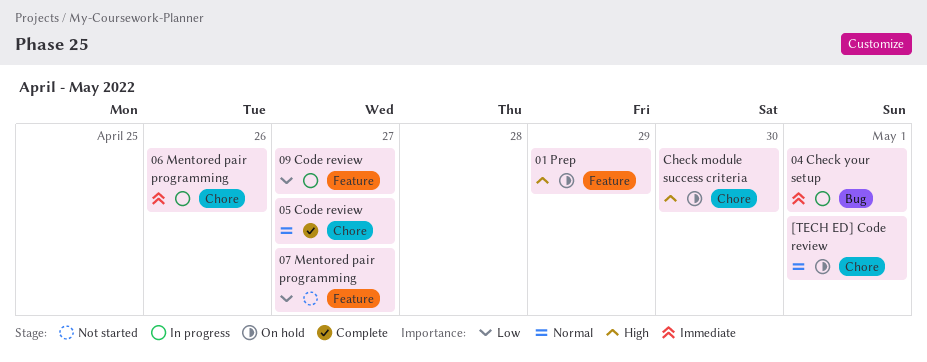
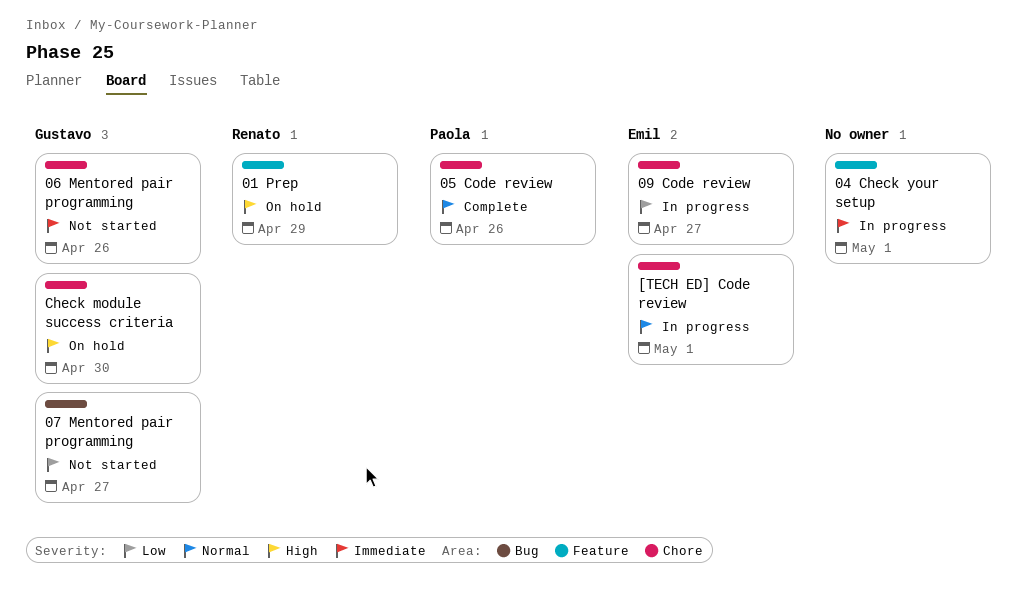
04 Check your setup, label: Bug -> Feature
05 Code review, day: Apr 27 -> Apr 26
06 Mentored pair programming, status: In progress -> Not started
07 Mentored pair programming, label: Feature -> Bug
09 Code review, label: Feature -> Chore
[TECH ED] Code review, status: On hold -> In progress

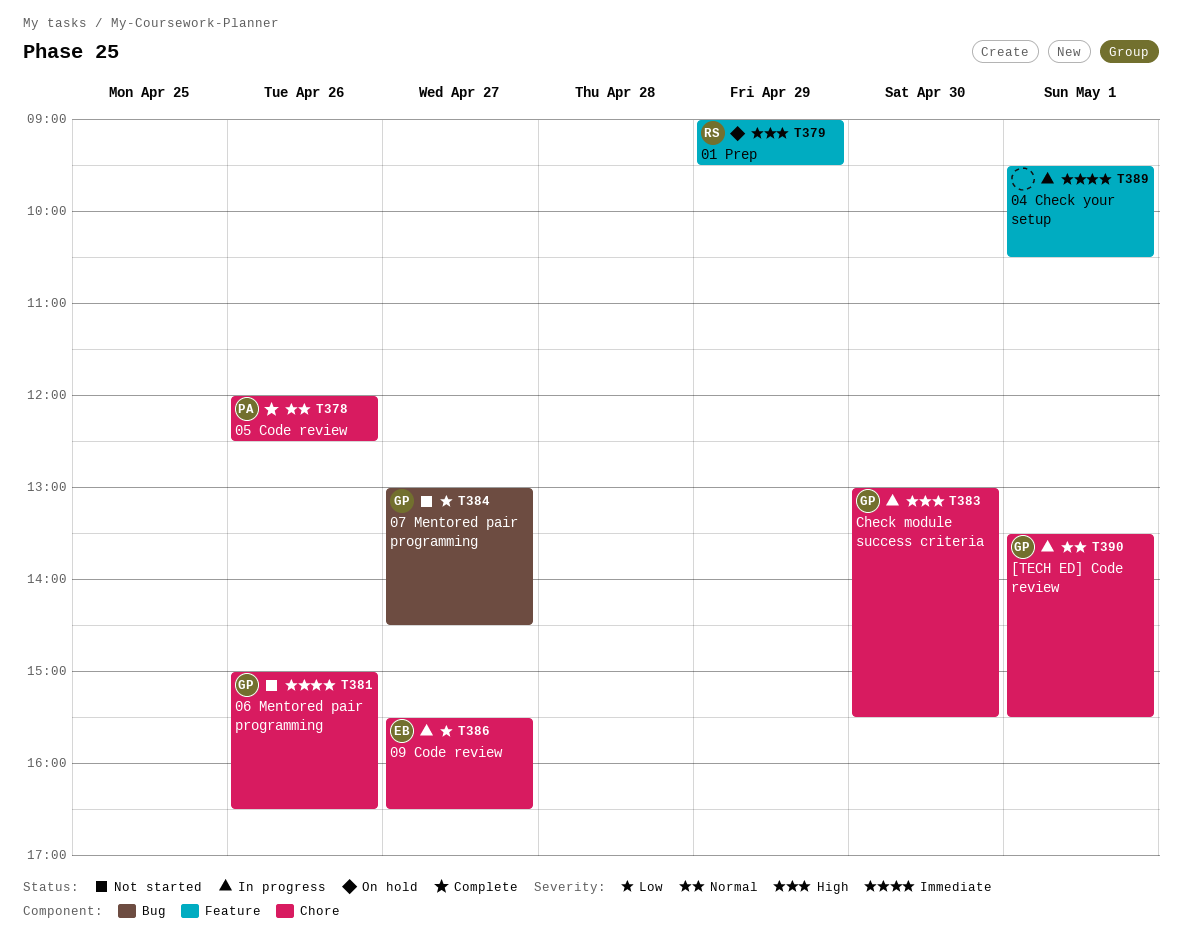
[TECH ED] Code review, owner: Emil -> Gustavo
Check module success criteria, status: On hold -> In progress

